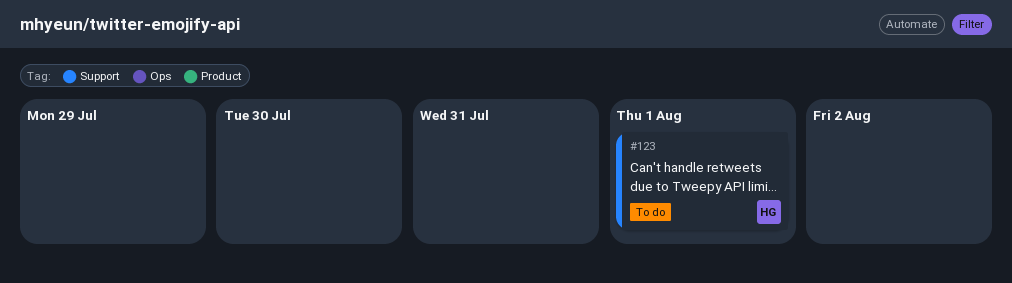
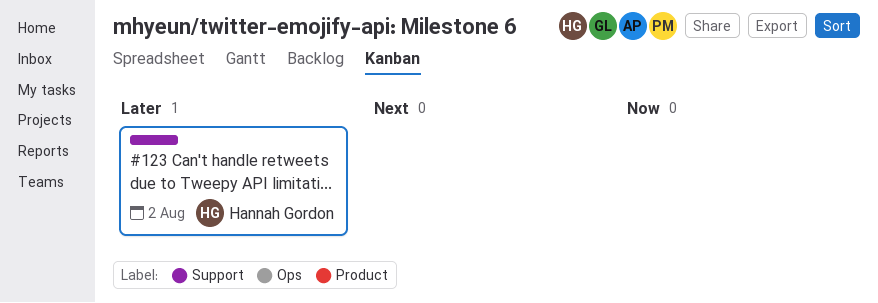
#123, due: Aug 1 -> Aug 2

